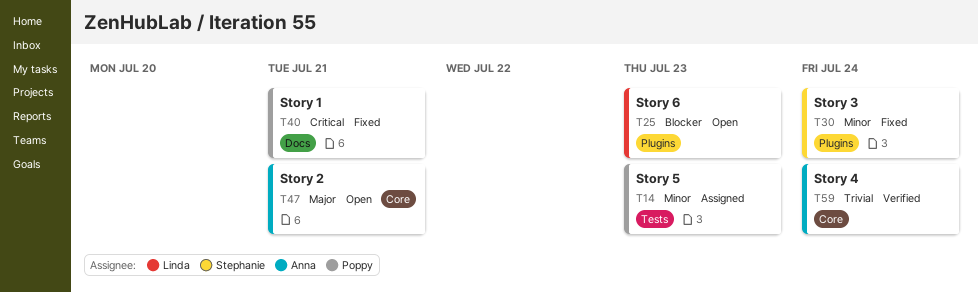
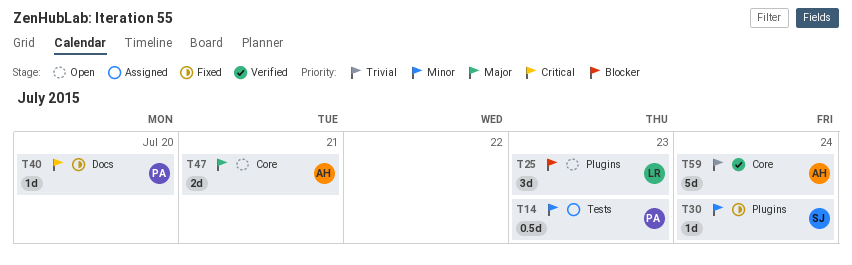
T40, due: Jul 21 -> Jul 20

